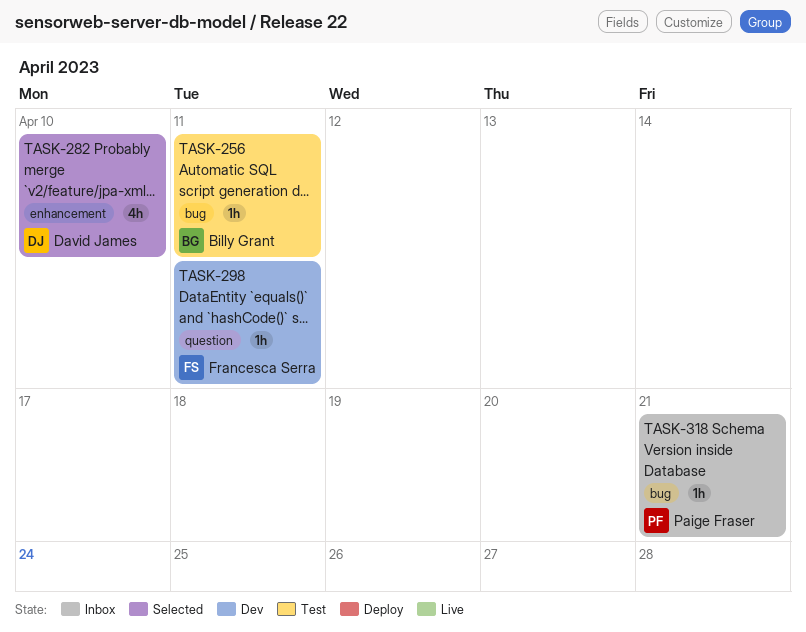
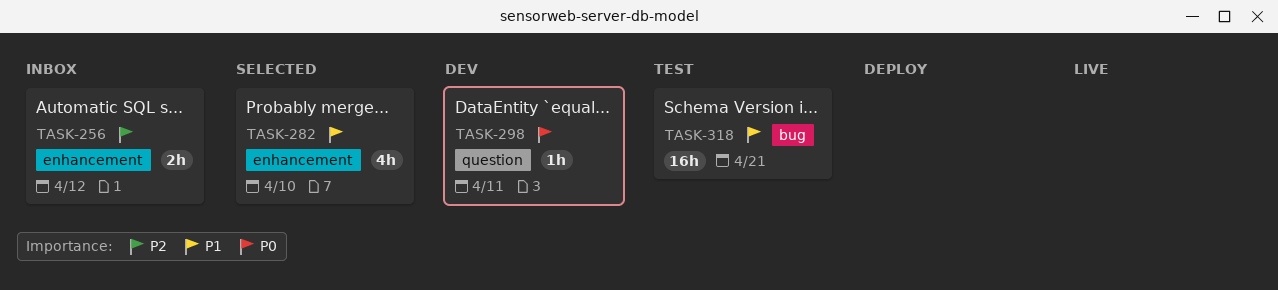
TASK-256, status: Test -> Inbox
TASK-256, label: bug -> enhancement
TASK-256, estimate: 1h -> 2h
TASK-256, due: Apr 11 -> Apr 12
TASK-318, status: Inbox -> Test
TASK-318, estimate: 1h -> 16h

